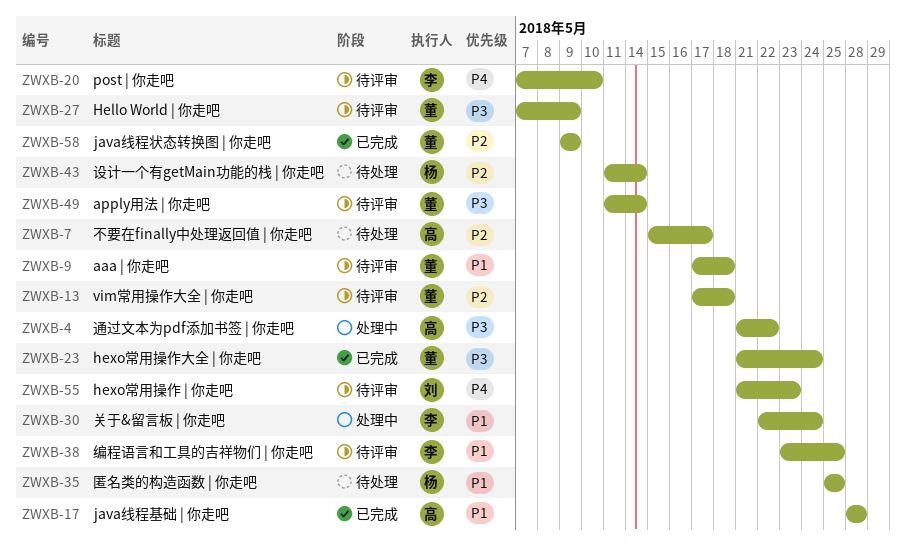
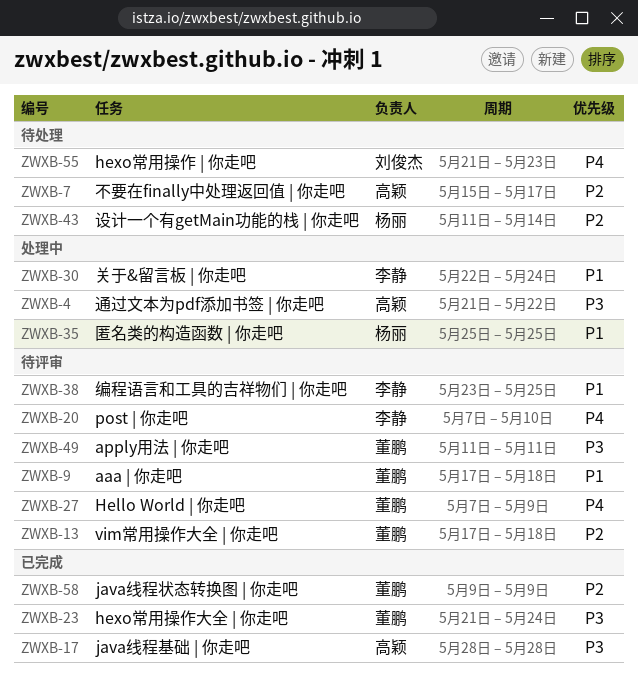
ZWXB-17, priority: P1 -> P3
ZWXB-27, priority: P3 -> P4
ZWXB-35, status: 待处理 -> 处理中
ZWXB-49, due: May 14 -> May 11
ZWXB-55, status: 待评审 -> 待处理

